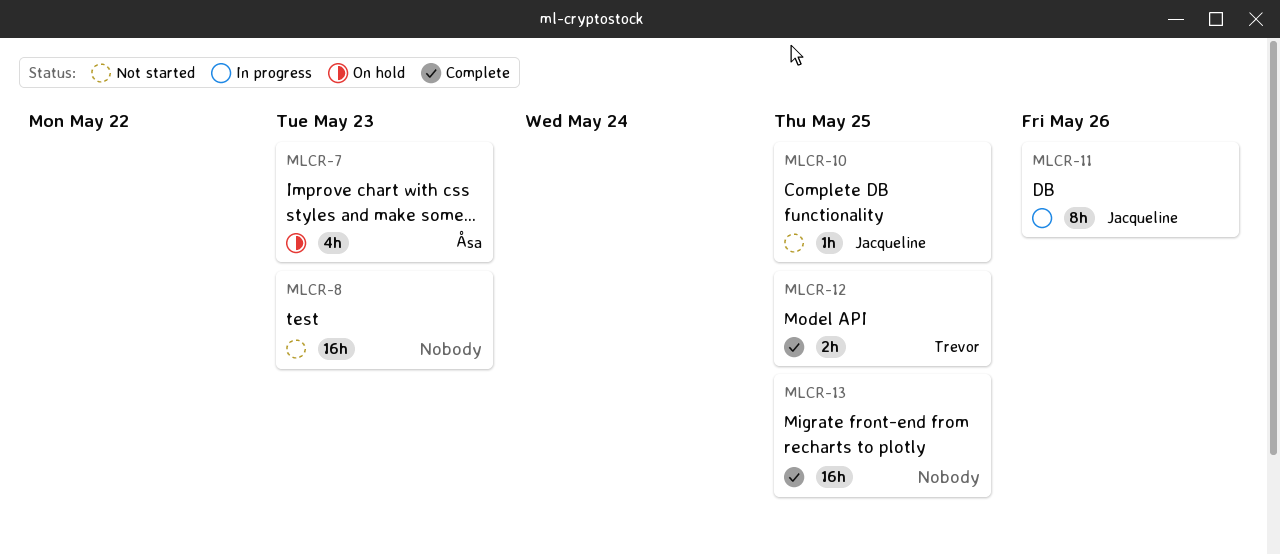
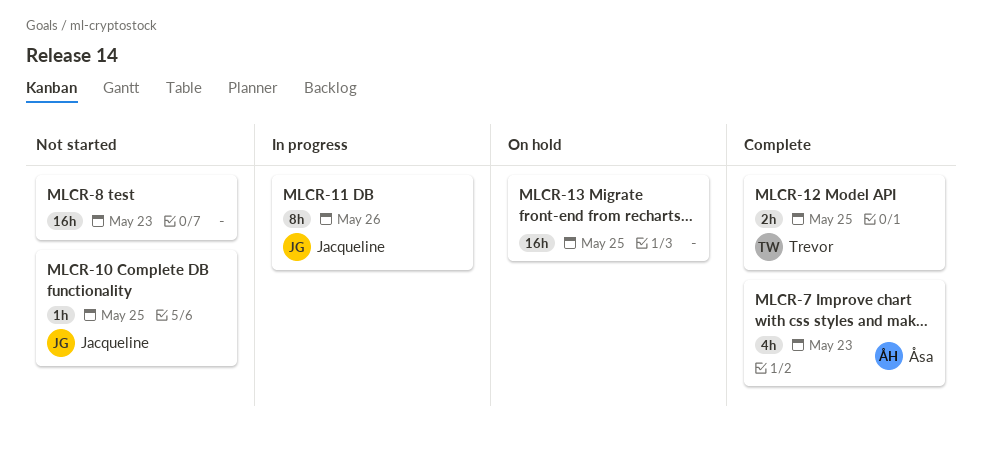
MLCR-7, status: On hold -> Complete
MLCR-13, status: Complete -> On hold

